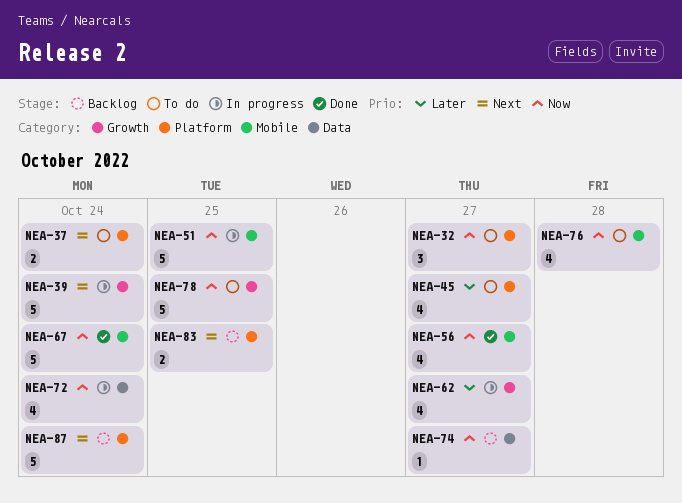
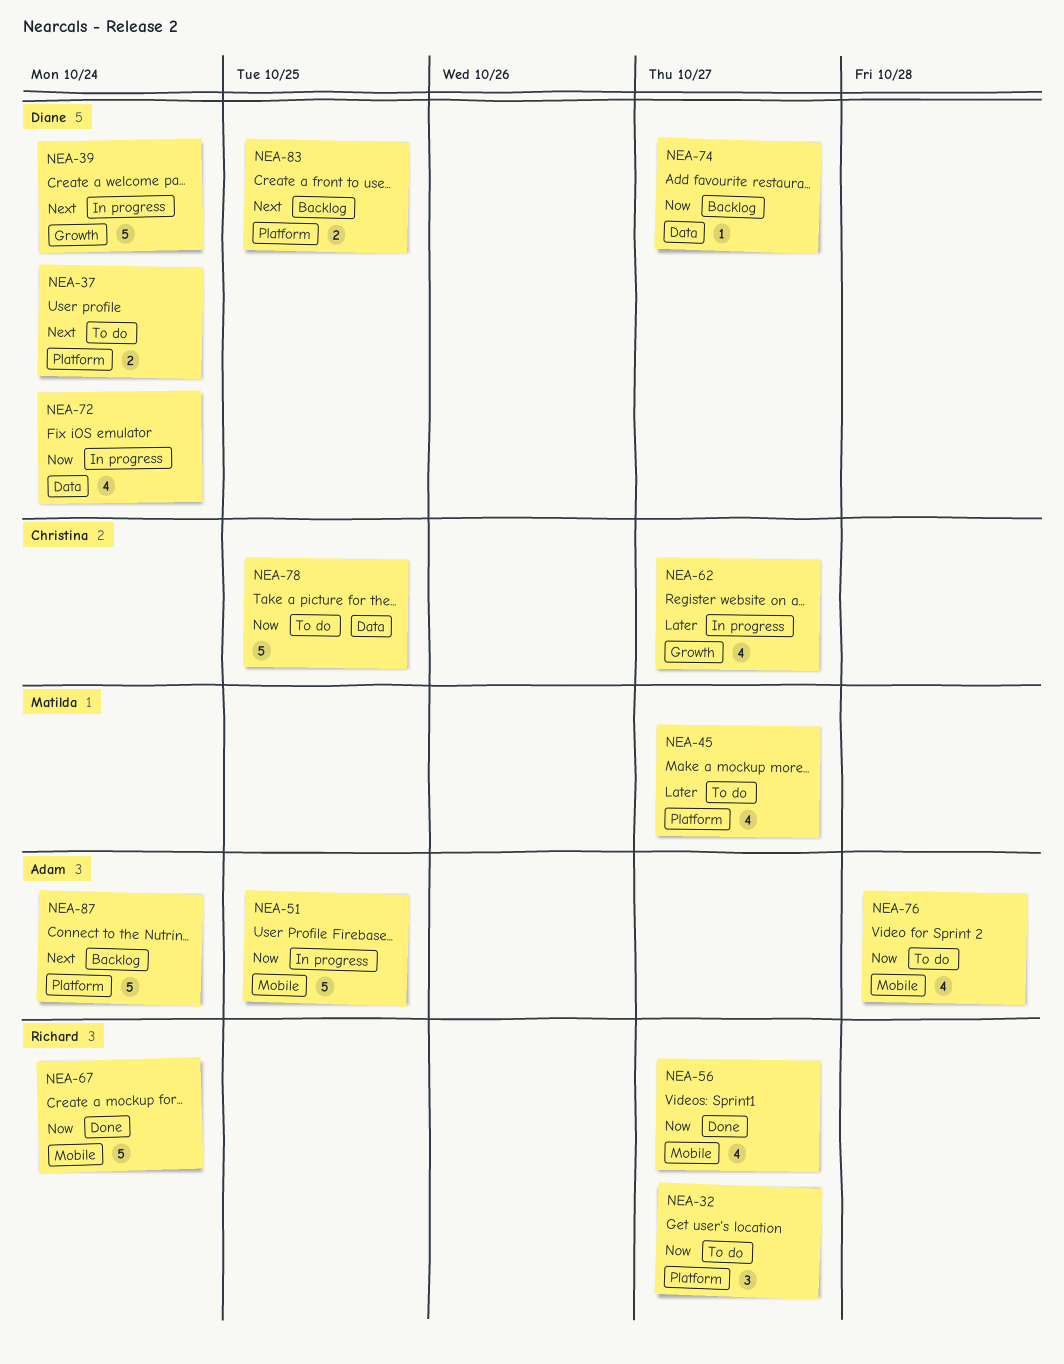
NEA-78, label: Growth -> Data

